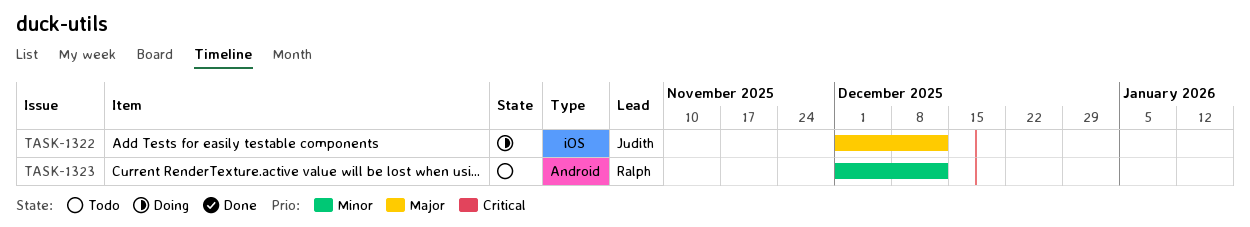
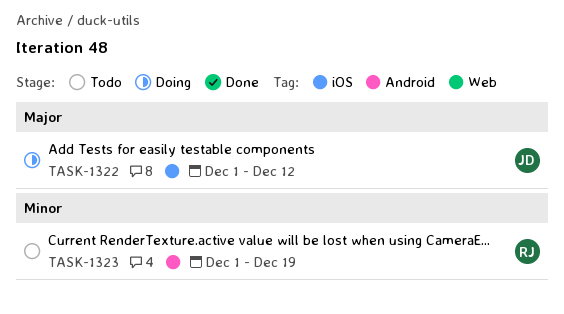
TASK-1323, due: Dec 12 -> Dec 19

